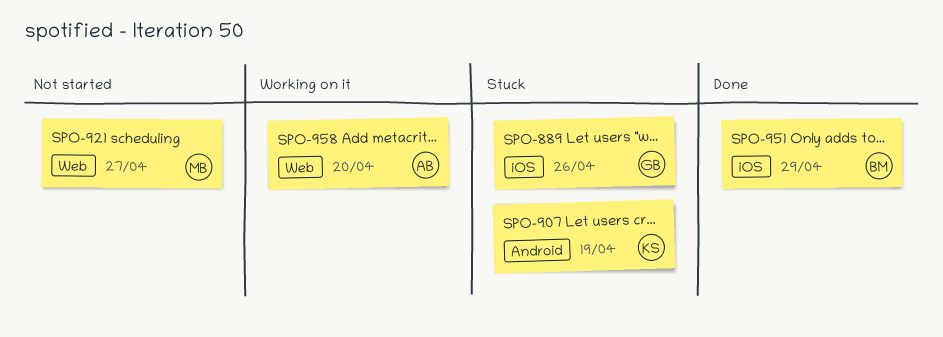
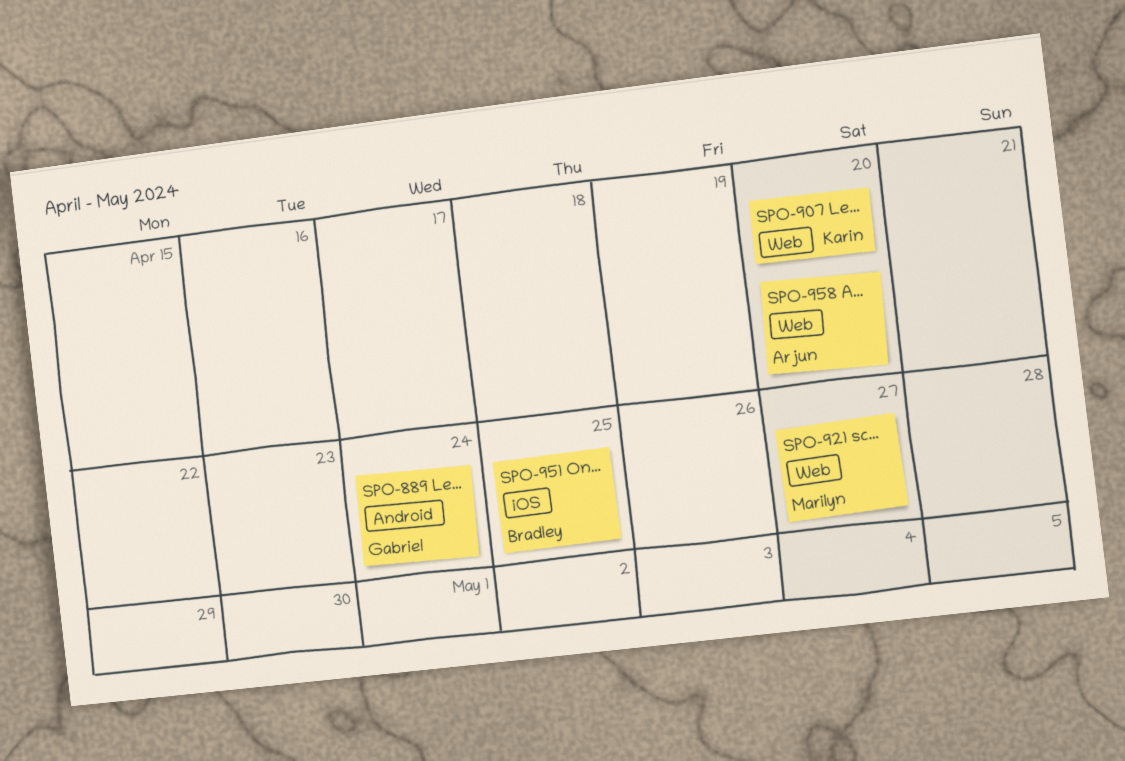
SPO-889, label: iOS -> Android
SPO-889, due: Apr 26 -> Apr 24
SPO-907, label: Android -> Web
SPO-907, due: Apr 19 -> Apr 20
SPO-951, due: Apr 29 -> Apr 25

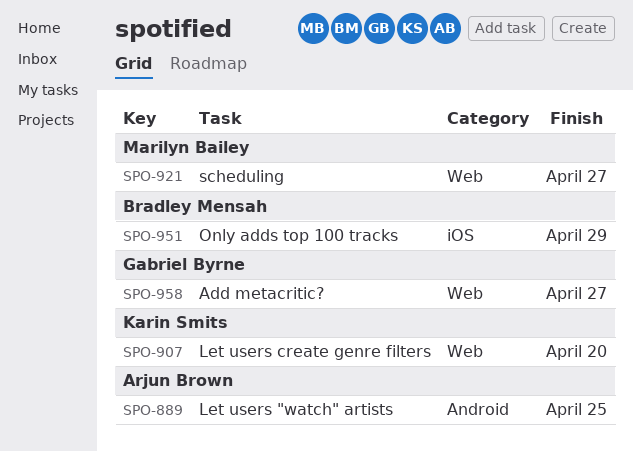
SPO-889, owner: Gabriel Byrne -> Arjun Brown
SPO-889, due: Apr 24 -> Apr 25
SPO-951, due: Apr 25 -> Apr 29
SPO-958, owner: Arjun Brown -> Gabriel Byrne
SPO-958, due: Apr 20 -> Apr 27

